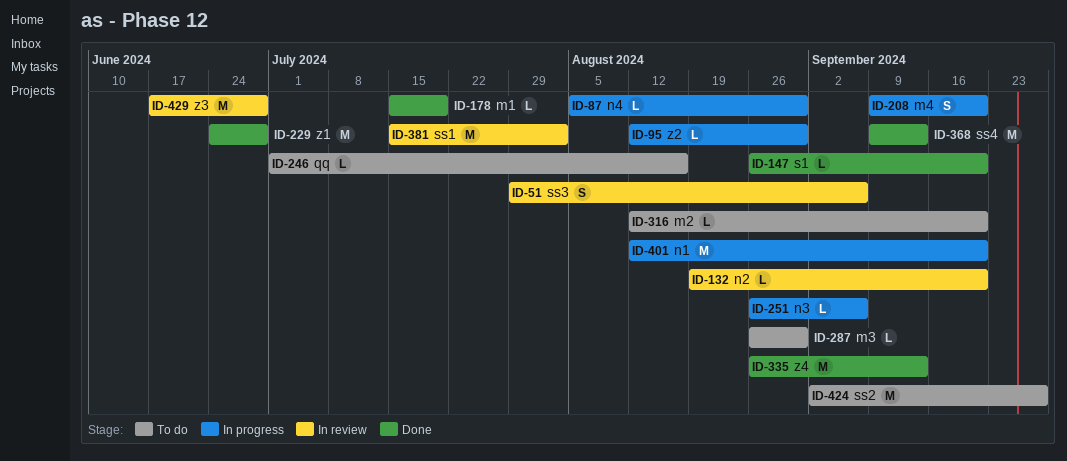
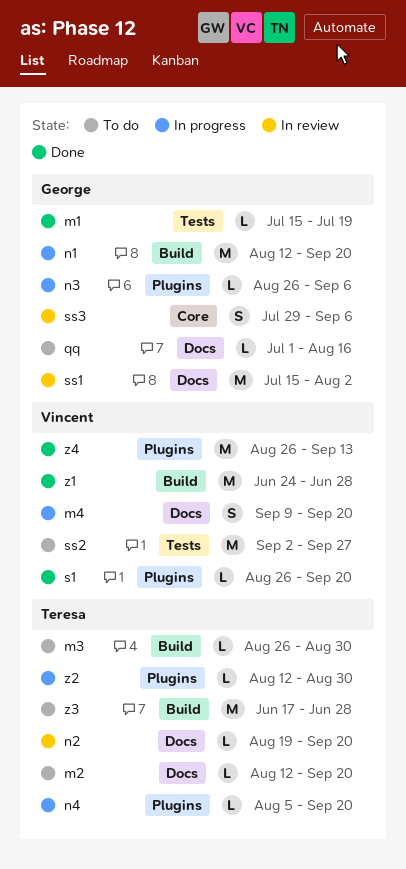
n4, due: Aug 30 -> Sep 20
ss4: present -> none
z3, status: In review -> To do

